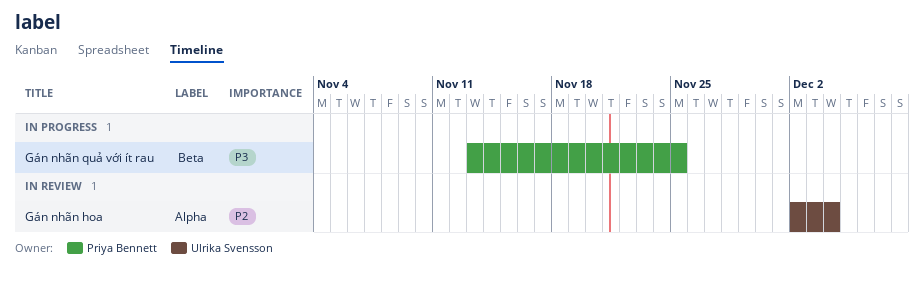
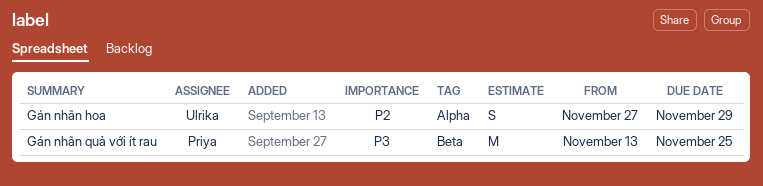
Gán nhãn hoa, start: Dec 2 -> Nov 27
Gán nhãn hoa, due: Dec 4 -> Nov 29

